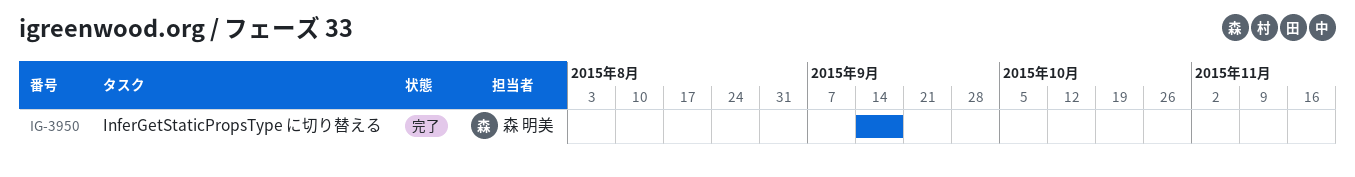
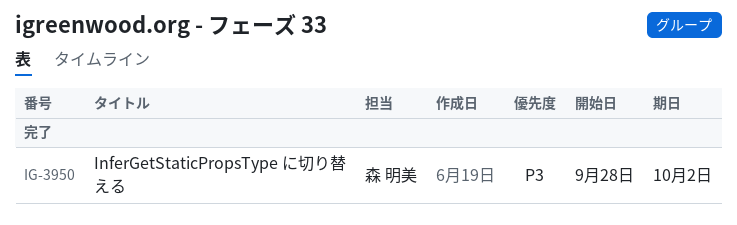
IG-3950, start: Sep 14 -> Sep 28
IG-3950, due: Sep 18 -> Oct 2

